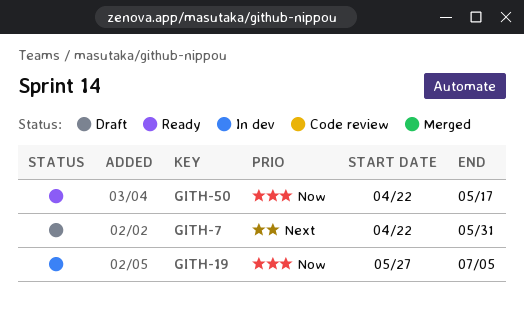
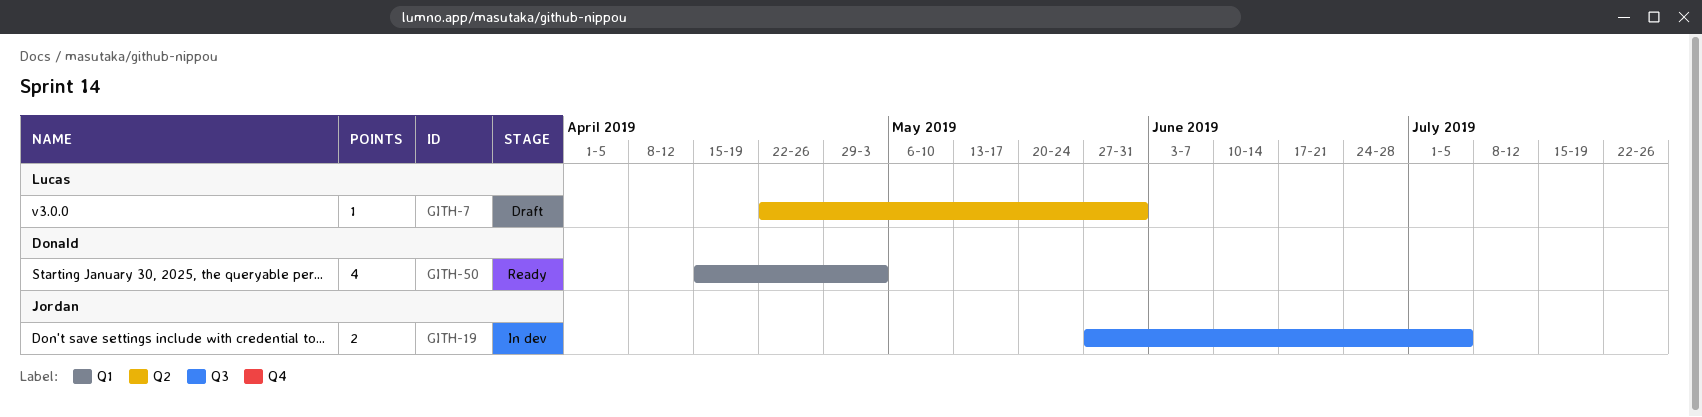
GITH-50, start: Apr 22 -> Apr 15
GITH-50, due: May 17 -> May 3

